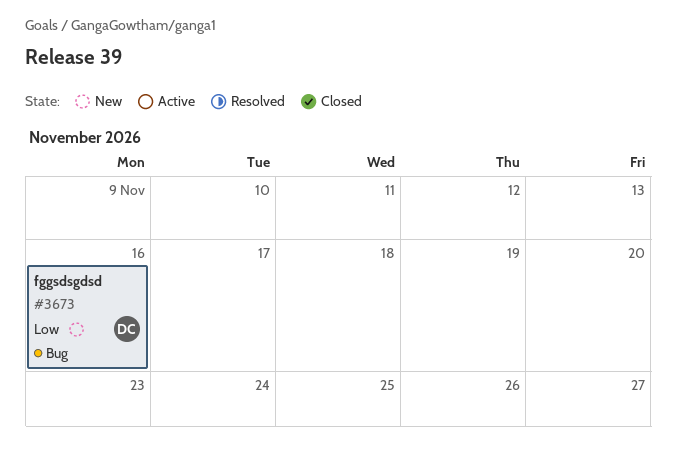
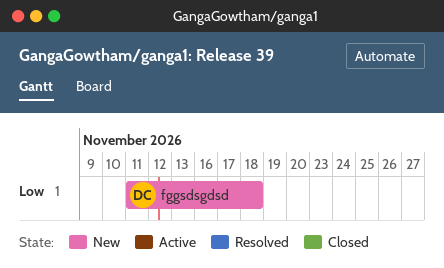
fggsdsgdsd, due: Nov 16 -> Nov 18

